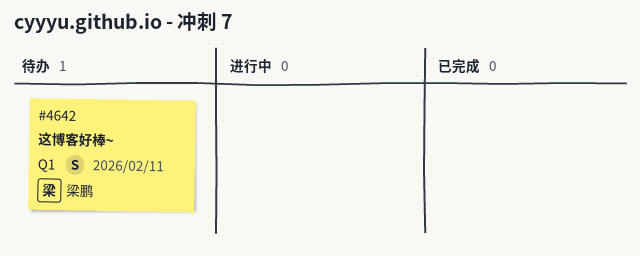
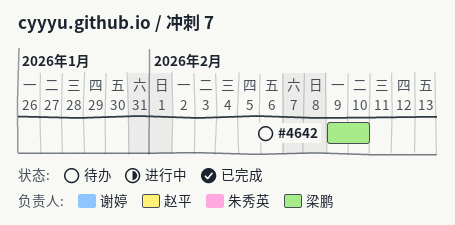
#4642, due: Feb 11 -> Feb 10

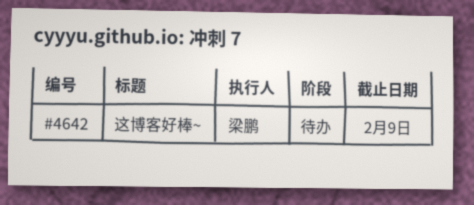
#4642, due: Feb 10 -> Feb 9

